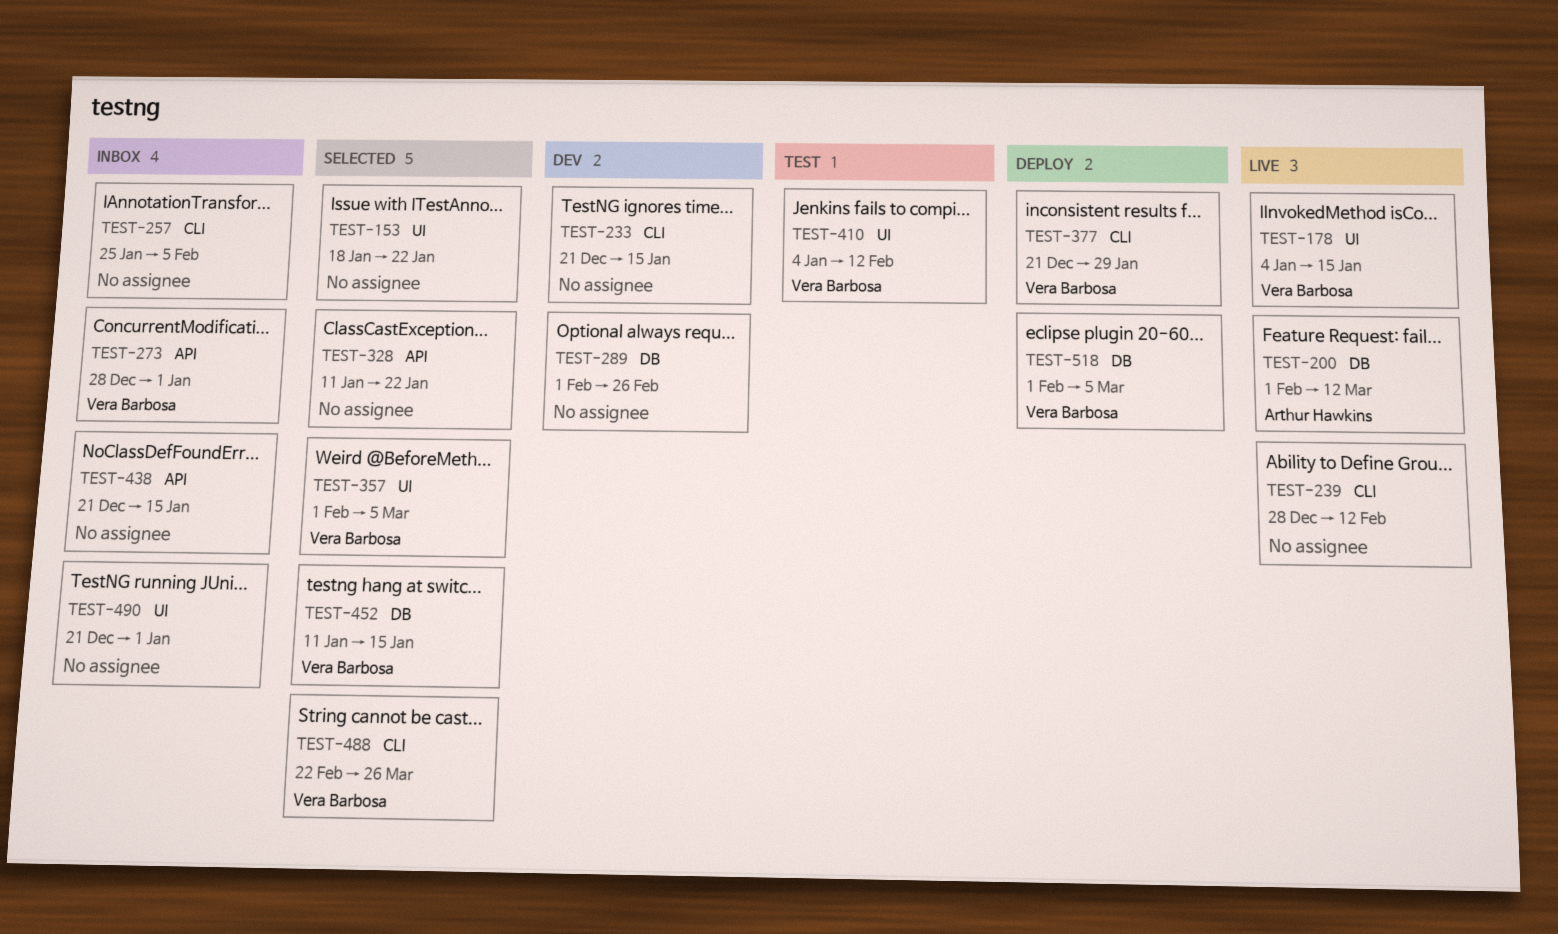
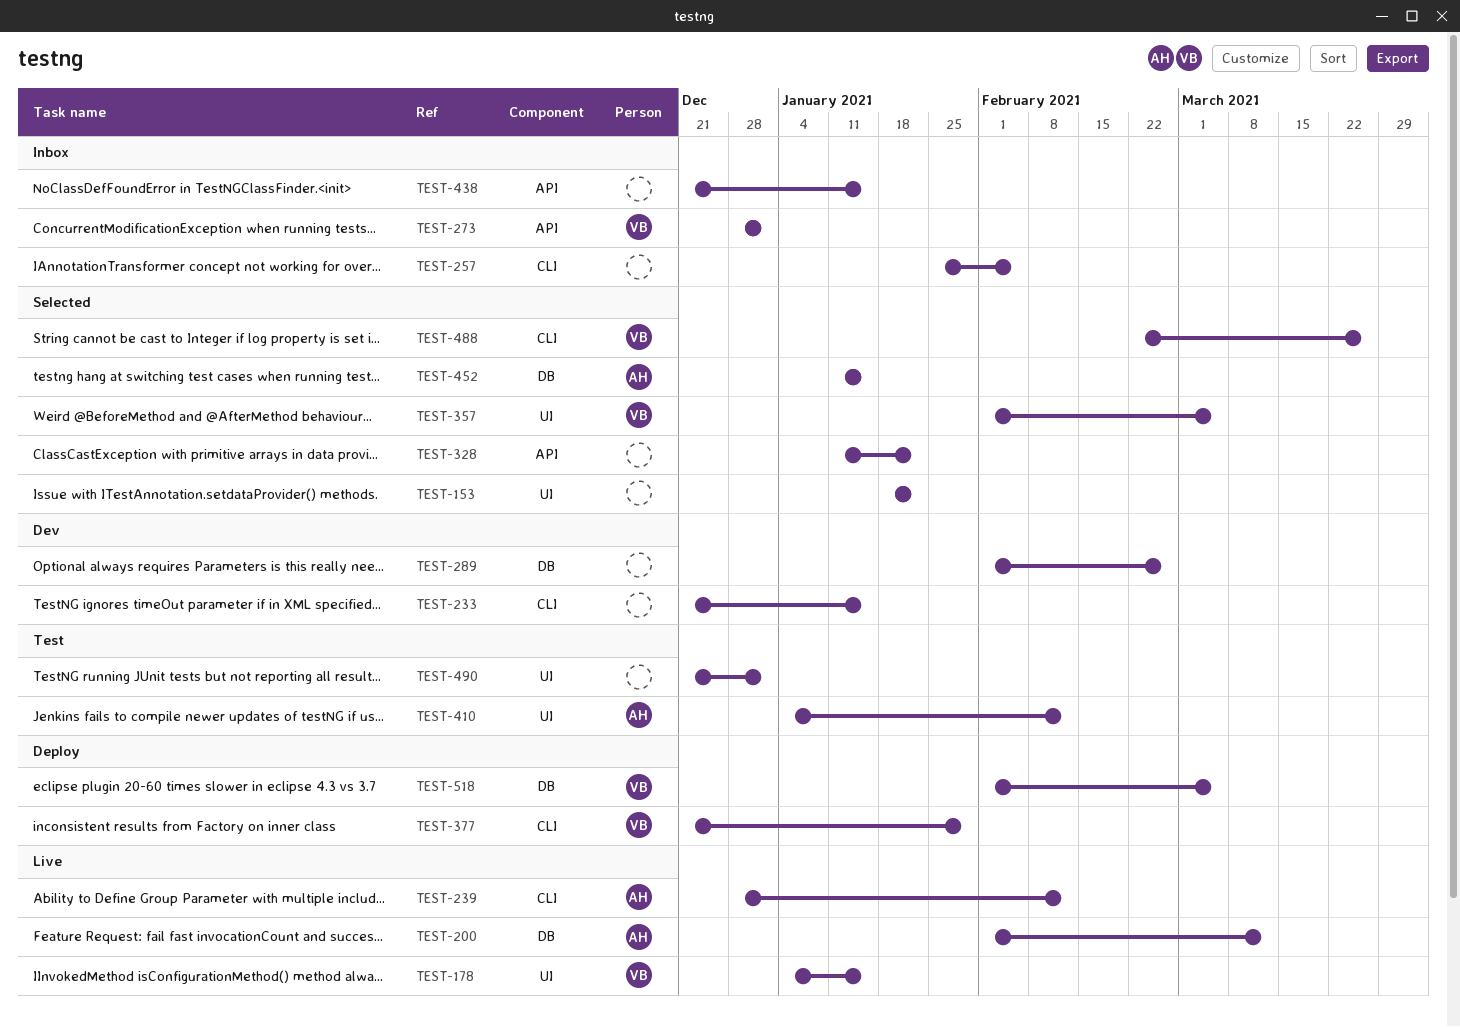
TEST-239, owner: none -> Arthur Hawkins
TEST-410, owner: Vera Barbosa -> Arthur Hawkins
TEST-452, owner: Vera Barbosa -> Arthur Hawkins
TEST-490, status: Inbox -> Test

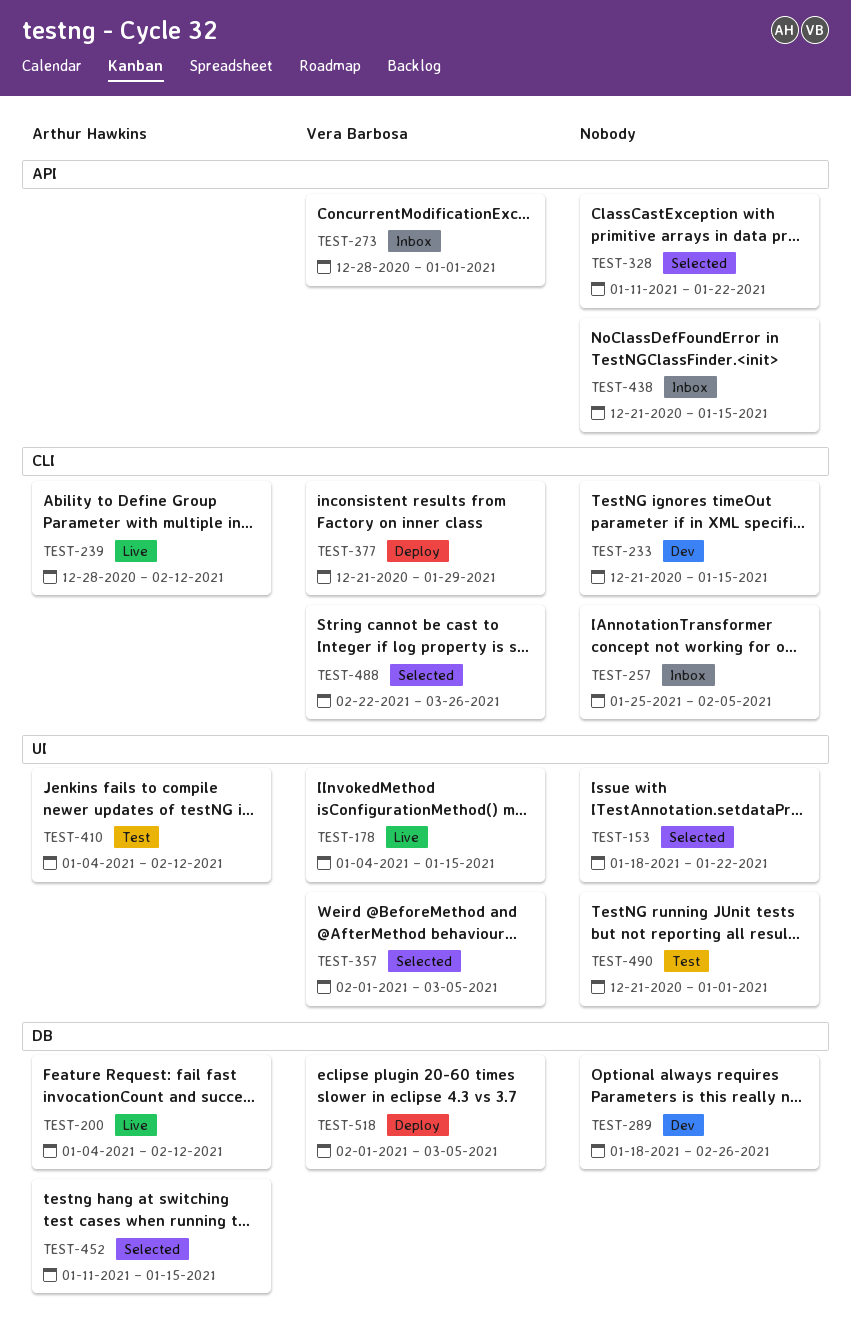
TEST-200, start: Feb 1 -> Jan 4
TEST-200, due: Mar 12 -> Feb 12
TEST-289, start: Feb 1 -> Jan 18

